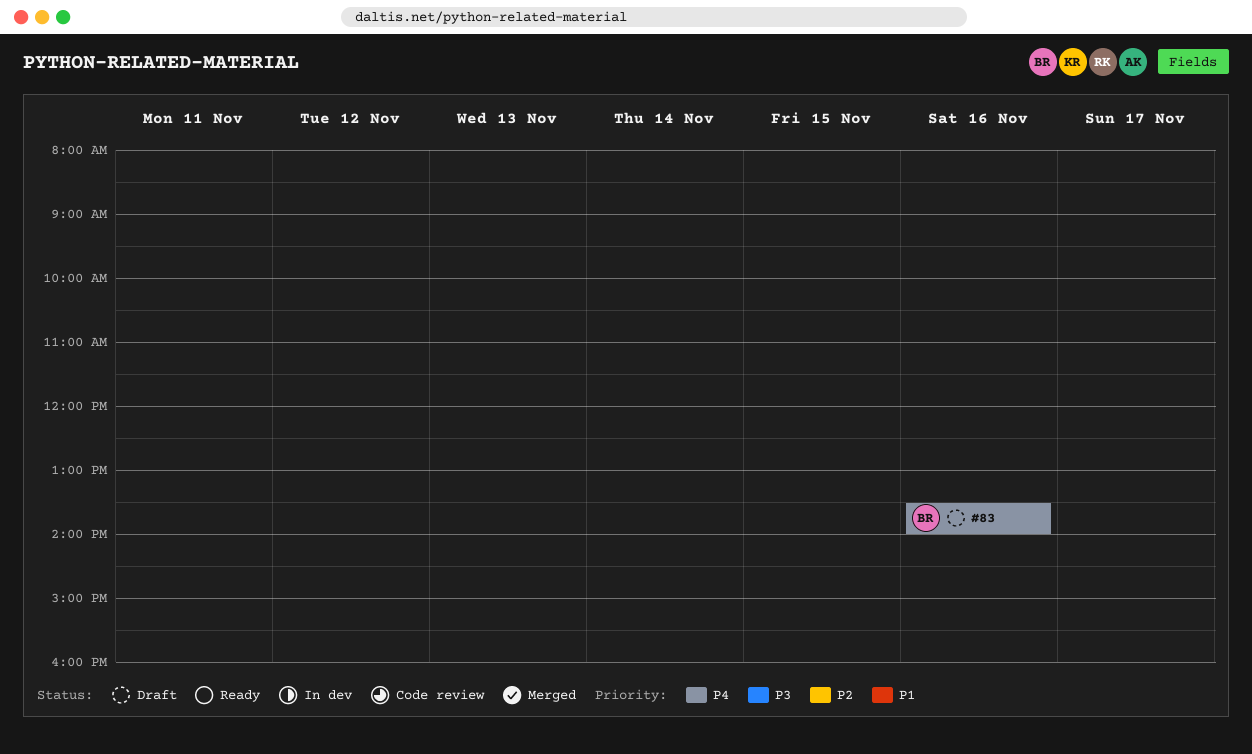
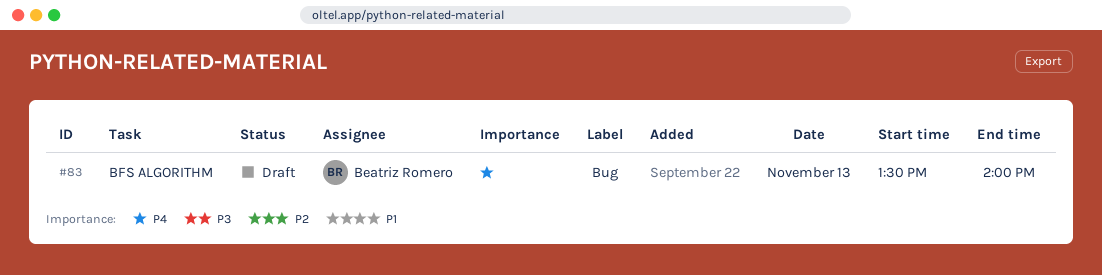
#83, day: Nov 16 -> Nov 13

